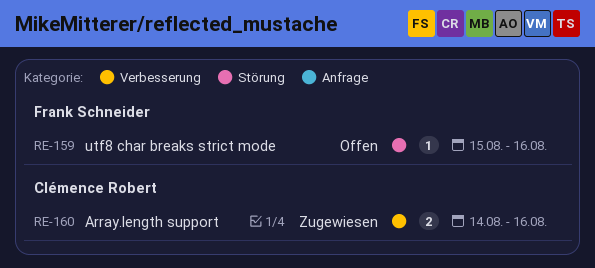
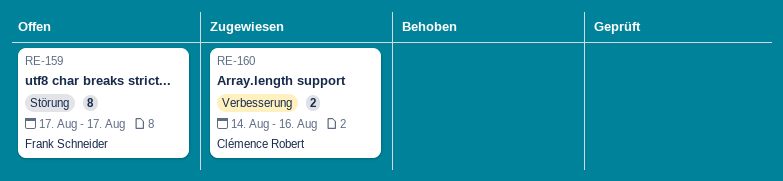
RE-159, estimate: 1 -> 8
RE-159, start: Aug 15 -> Aug 17
RE-159, due: Aug 16 -> Aug 17

